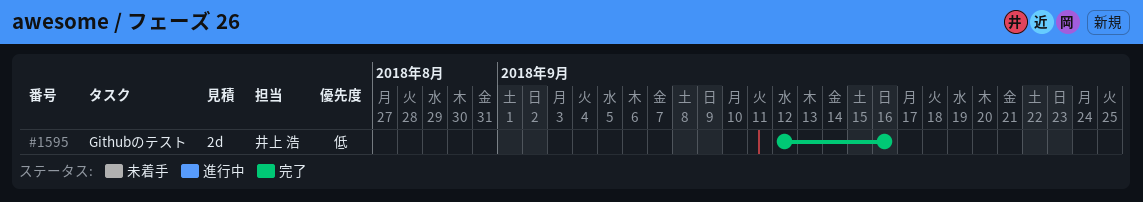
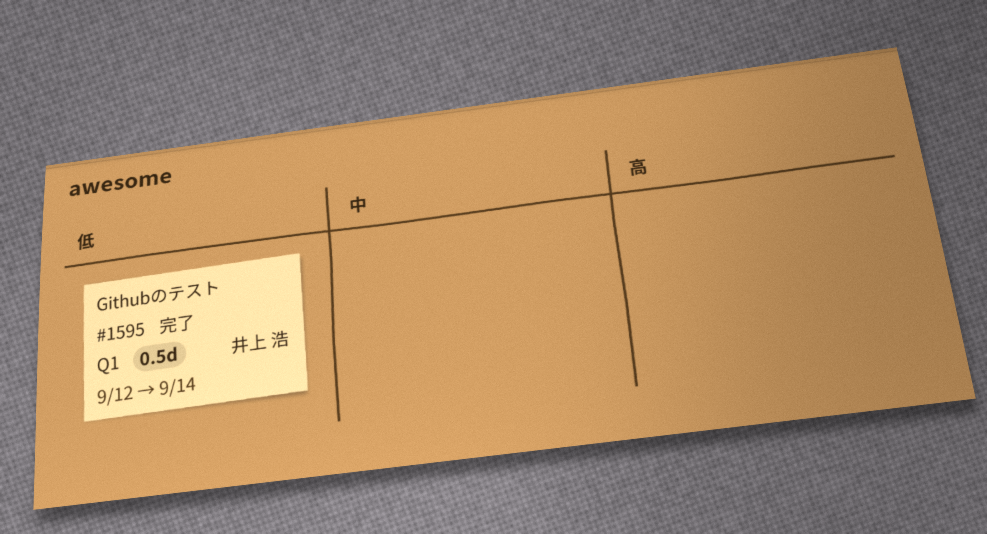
#1595, estimate: 2d -> 0.5d
#1595, due: Sep 16 -> Sep 14

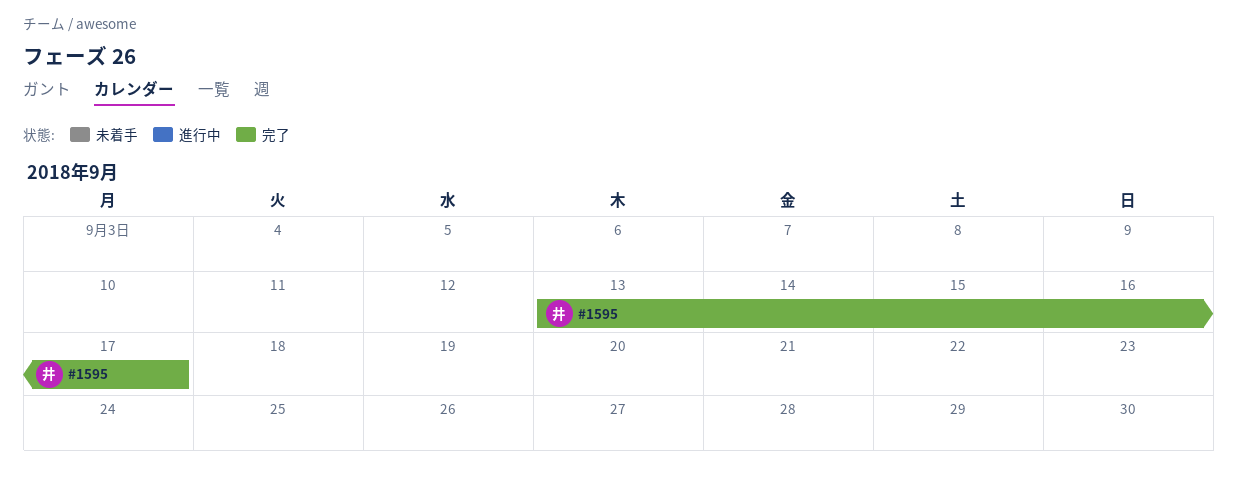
#1595, start: Sep 12 -> Sep 13
#1595, due: Sep 14 -> Sep 17

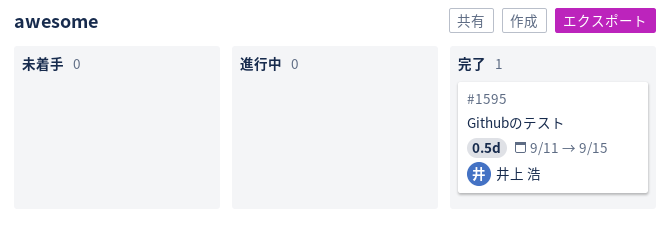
#1595, start: Sep 13 -> Sep 11
#1595, due: Sep 17 -> Sep 15

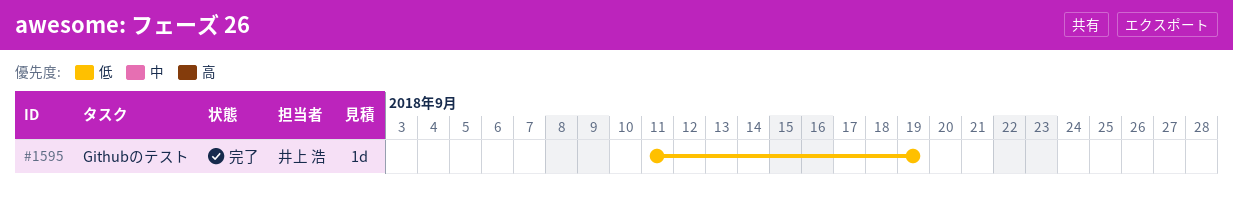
#1595, estimate: 0.5d -> 1d
#1595, due: Sep 15 -> Sep 19

